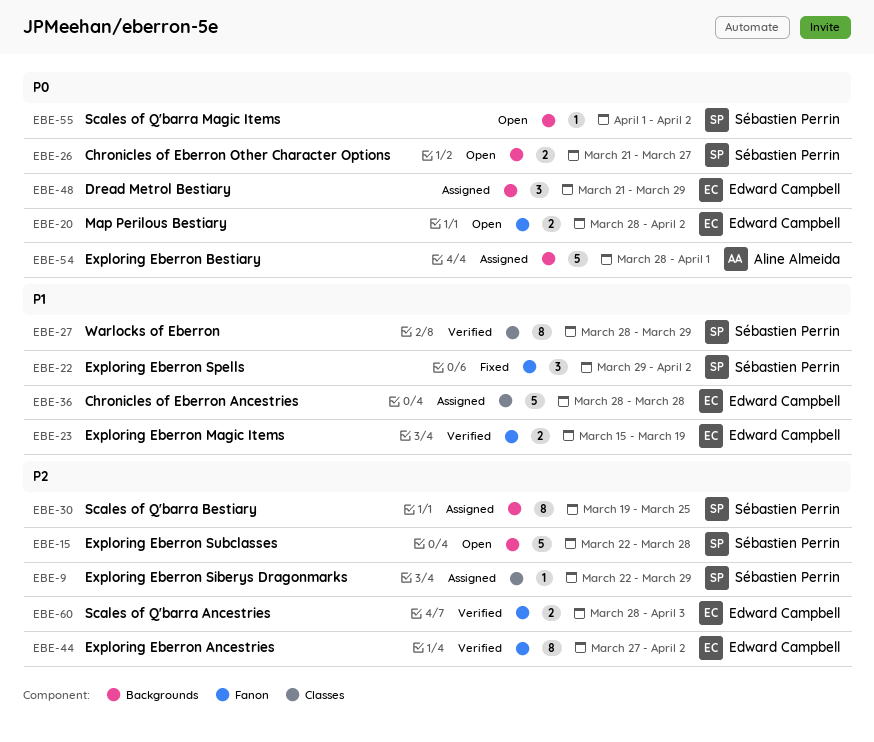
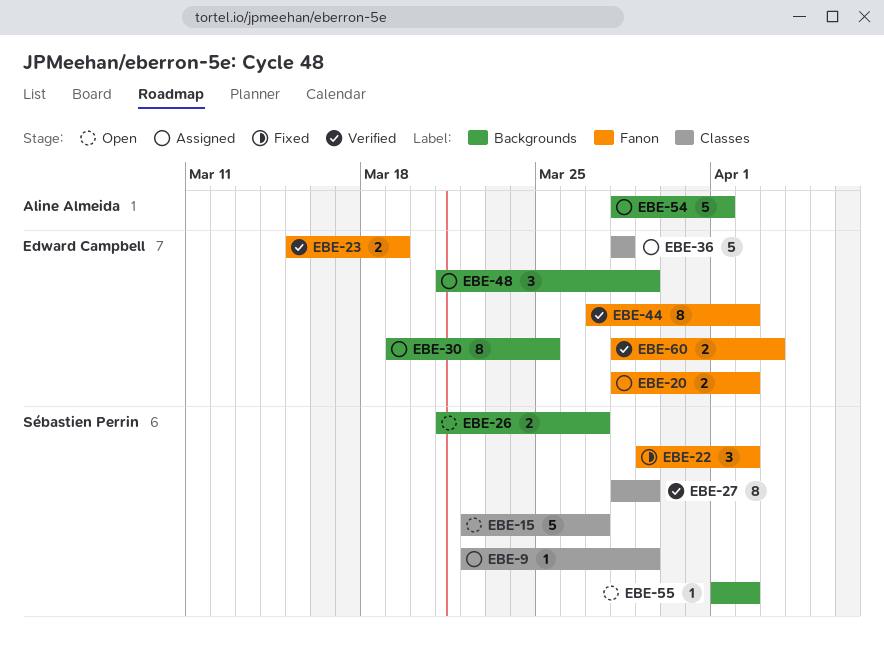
EBE-15, label: Backgrounds -> Classes
EBE-15, due: Mar 28 -> Mar 27
EBE-20, status: Open -> Assigned
EBE-30, owner: Sébastien Perrin -> Edward Campbell

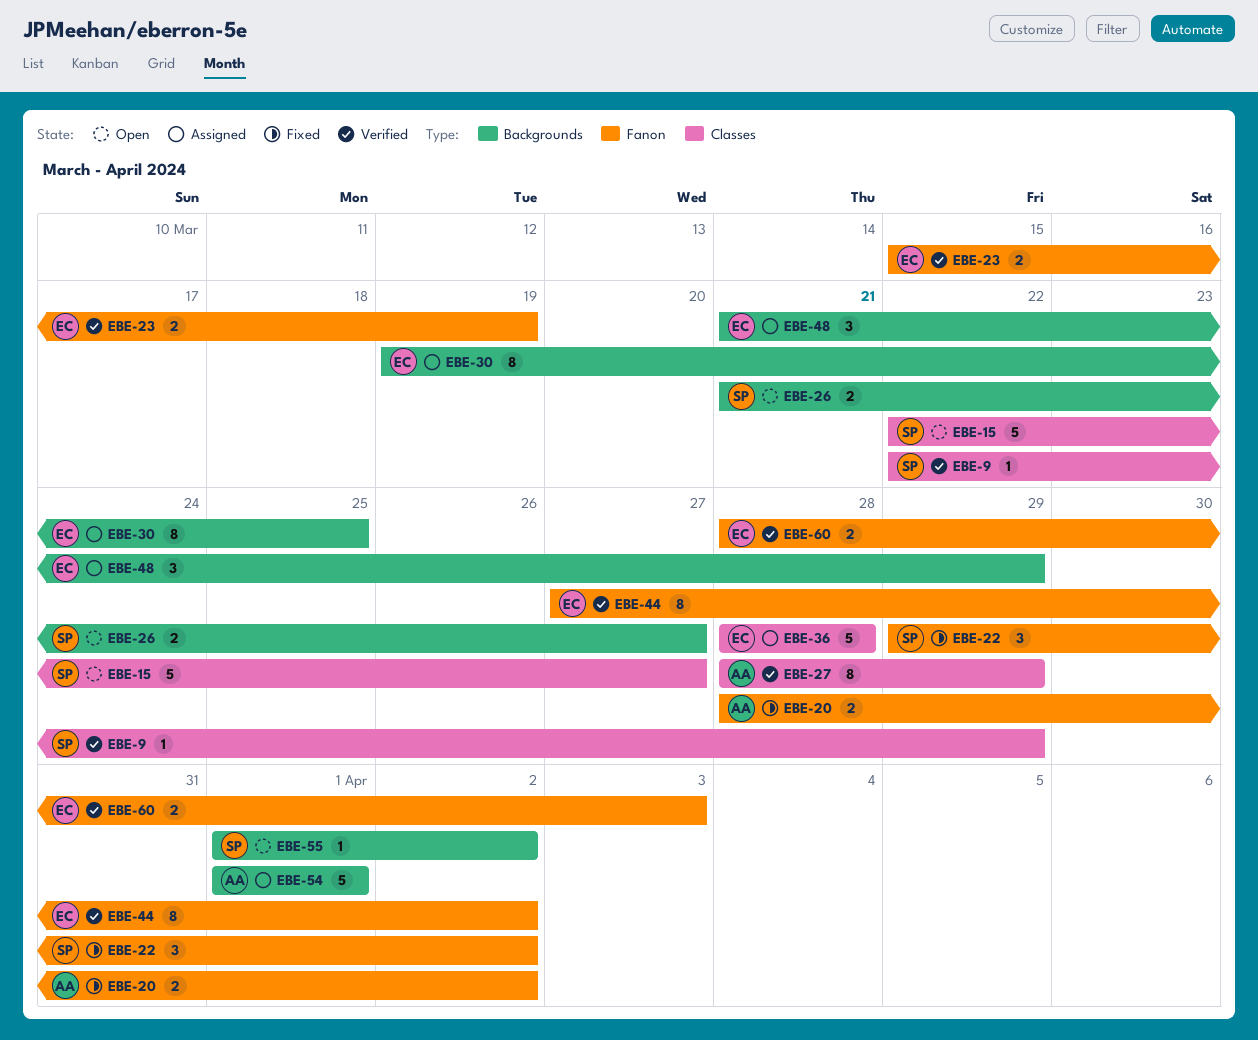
EBE-9, status: Assigned -> Verified
EBE-20, status: Assigned -> Fixed
EBE-20, owner: Edward Campbell -> Aline Almeida
EBE-27, owner: Sébastien Perrin -> Aline Almeida
EBE-54, start: Mar 28 -> Apr 1

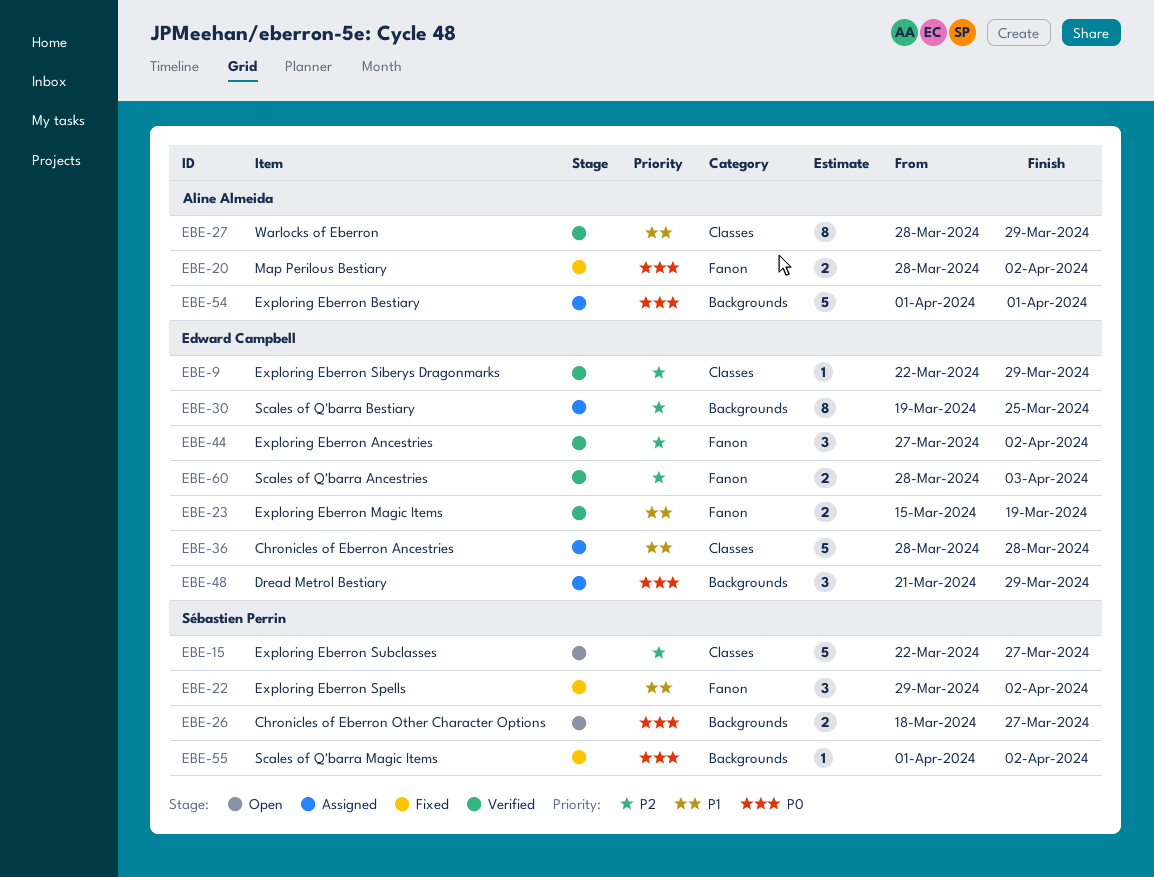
EBE-9, owner: Sébastien Perrin -> Edward Campbell
EBE-26, start: Mar 21 -> Mar 18
EBE-44, estimate: 8 -> 3
EBE-55, status: Open -> Fixed

